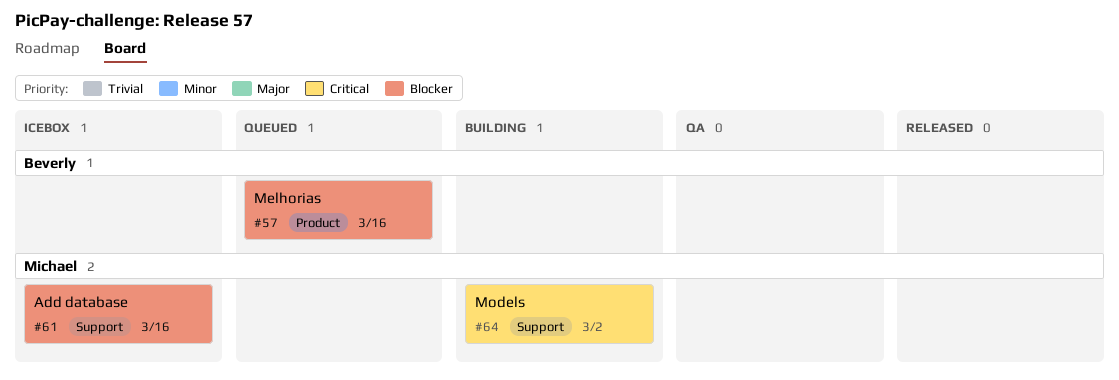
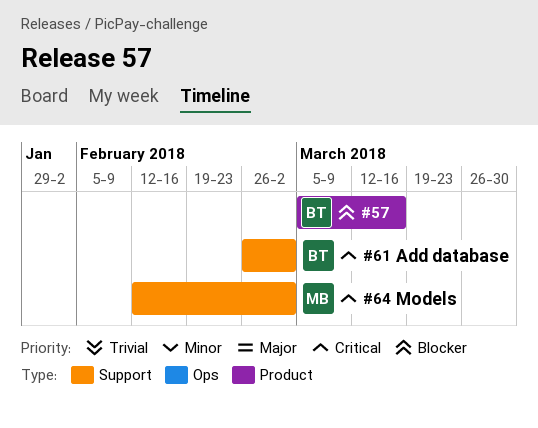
#61, owner: Michael -> Beverly
#61, priority: Blocker -> Critical
#61, due: Mar 16 -> Mar 2

